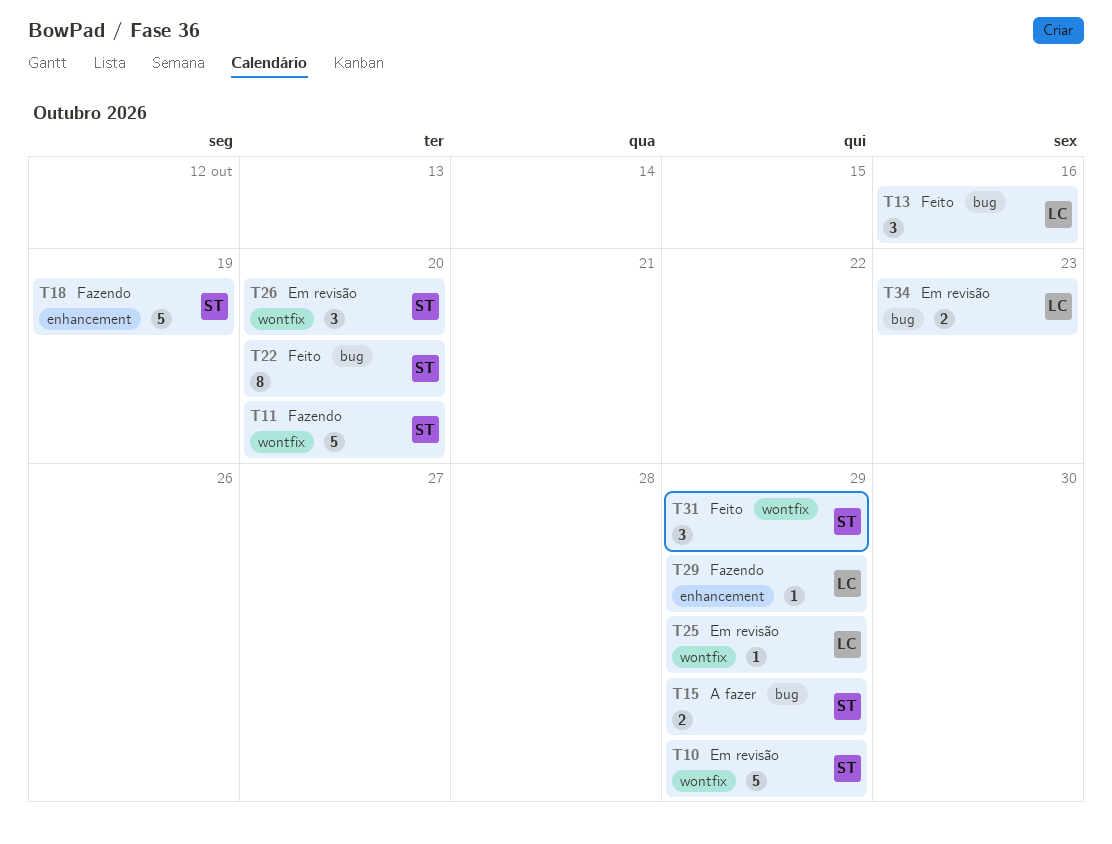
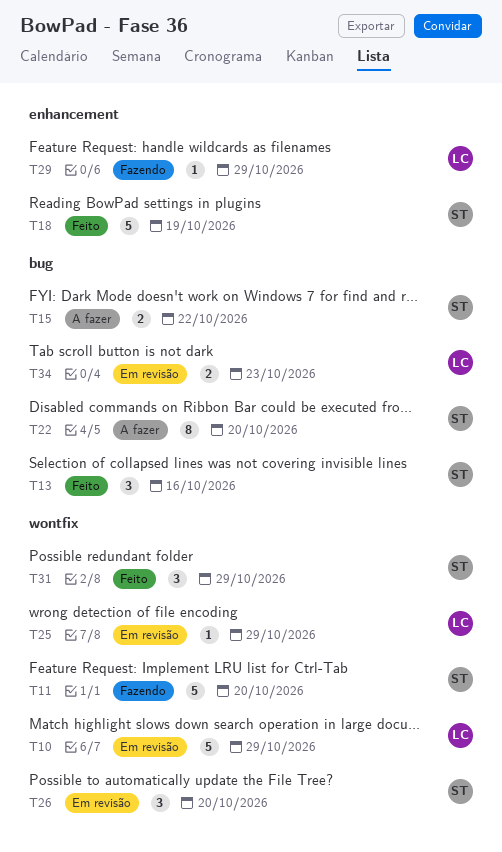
T10, owner: ST -> LC
T13, owner: LC -> ST
T15, due: Oct 29 -> Oct 22
T18, status: Fazendo -> Feito
T22, status: Feito -> A fazer

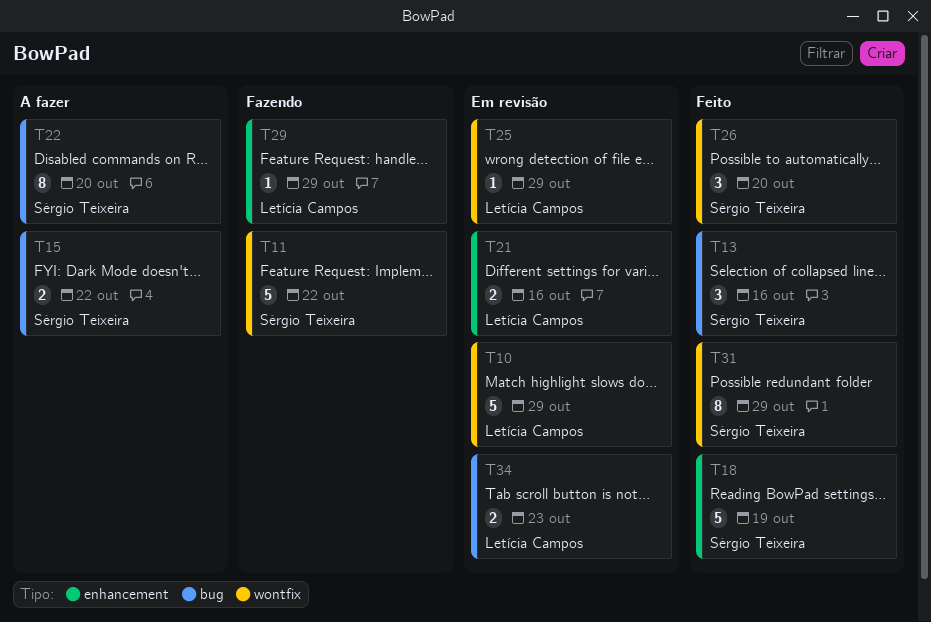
T11, due: Oct 20 -> Oct 22
T21: none -> present
T26, status: Em revisão -> Feito
T31, estimate: 3 -> 8

